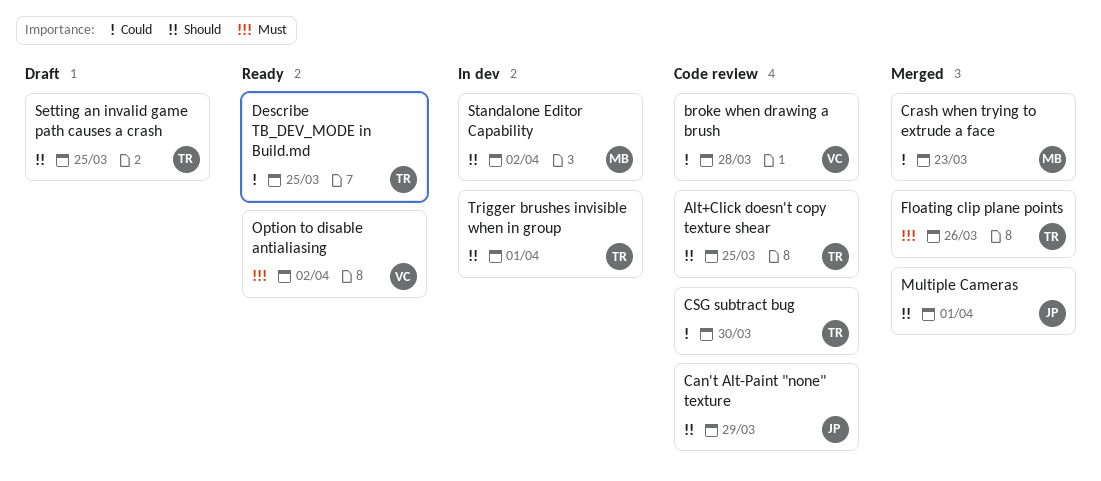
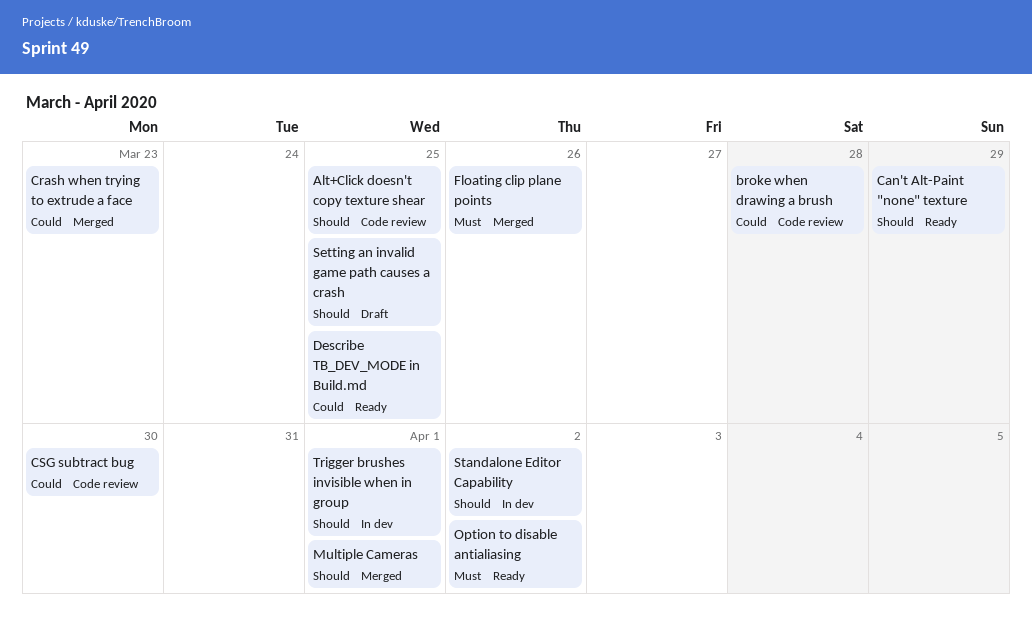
Can't Alt-Paint "none" texture, status: Code review -> Ready

